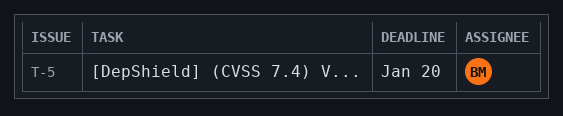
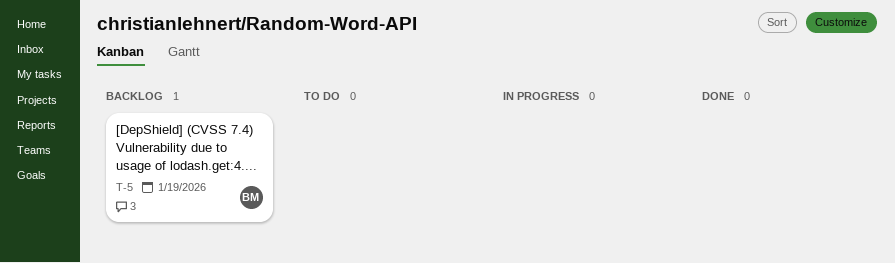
T-5, due: Jan 20 -> Jan 19

